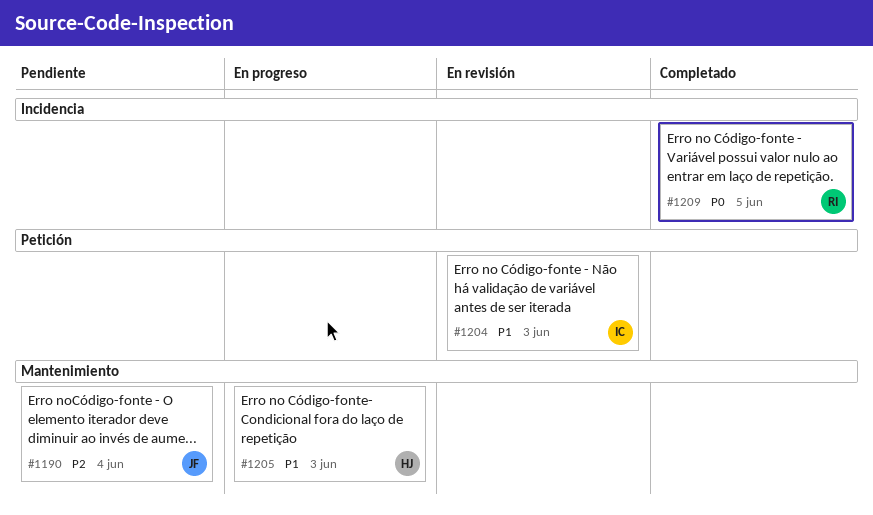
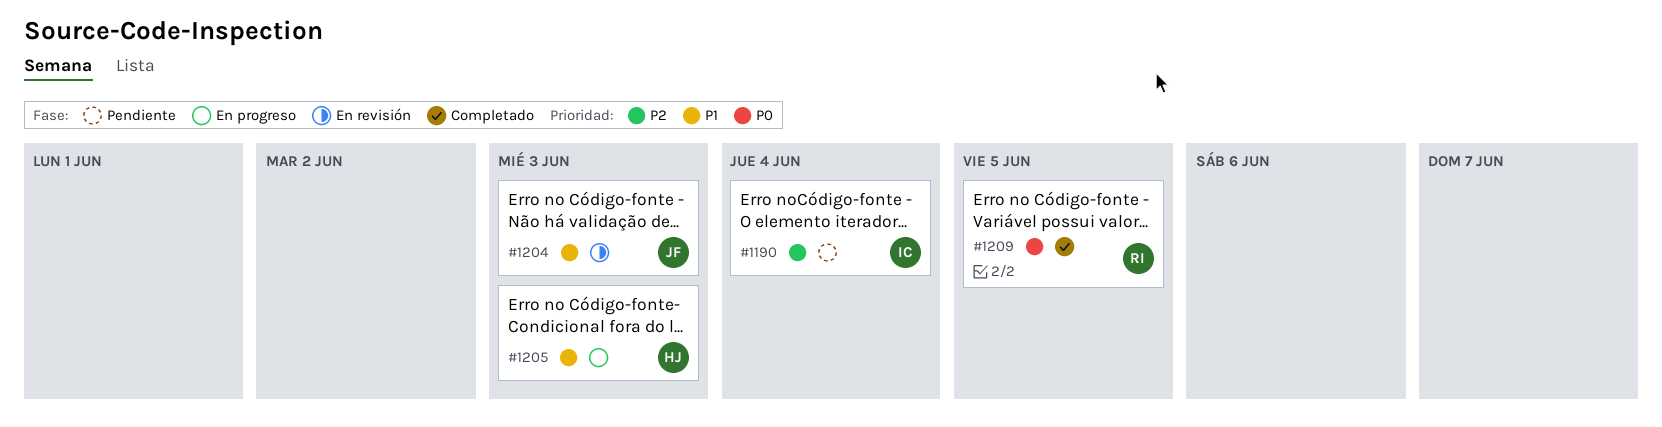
#1190, owner: JF -> IC
#1204, owner: IC -> JF

